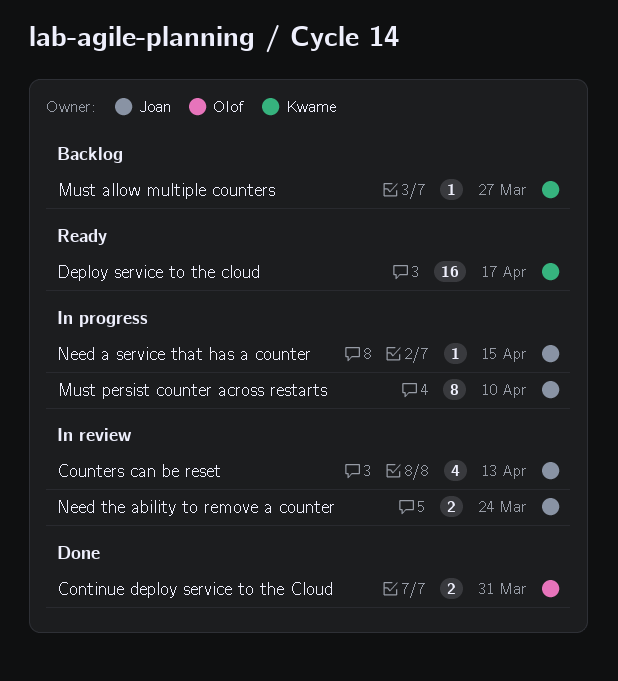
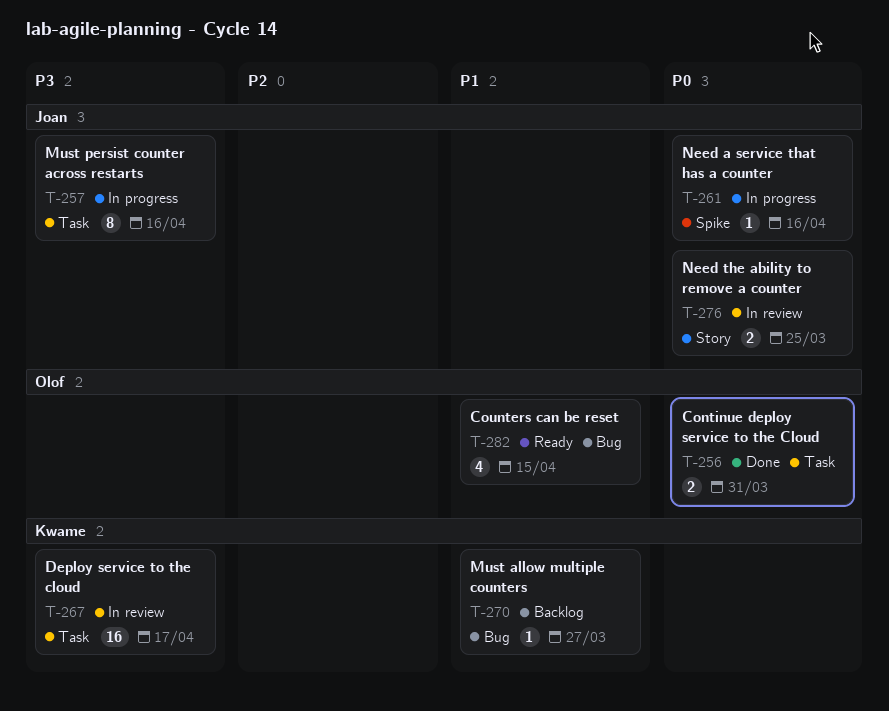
Counters can be reset, status: In review -> Ready
Counters can be reset, owner: Joan -> Olof
Counters can be reset, due: Apr 13 -> Apr 15
Deploy service to the cloud, status: Ready -> In review
Must persist counter across restarts, due: Apr 10 -> Apr 16
Need a service that has a counter, due: Apr 15 -> Apr 16
Need the ability to remove a counter, due: Mar 24 -> Mar 25

